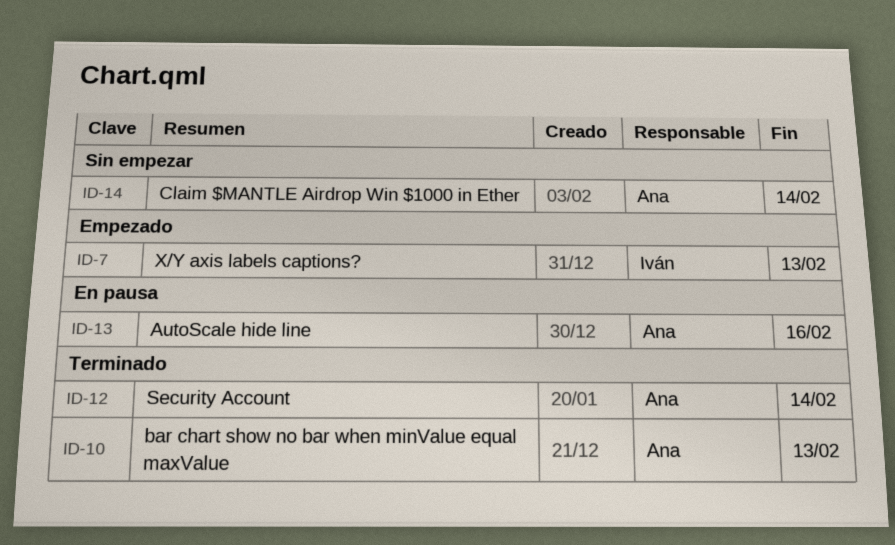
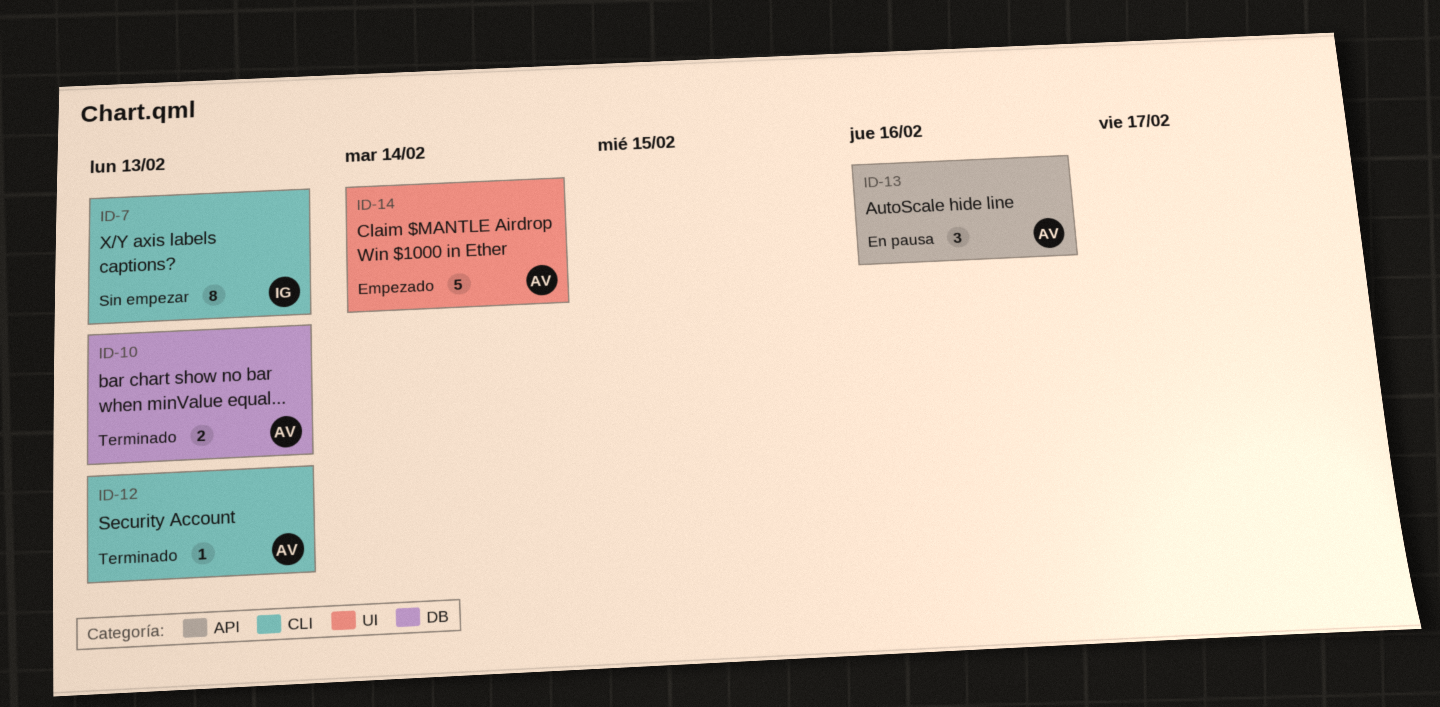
ID-7, status: Empezado -> Sin empezar
ID-12, due: Feb 14 -> Feb 13
ID-14, status: Sin empezar -> Empezado

